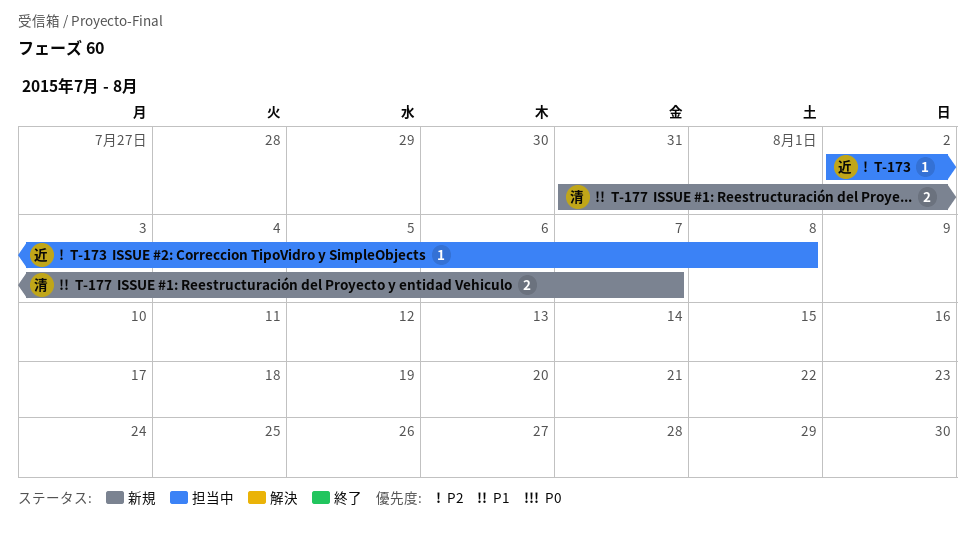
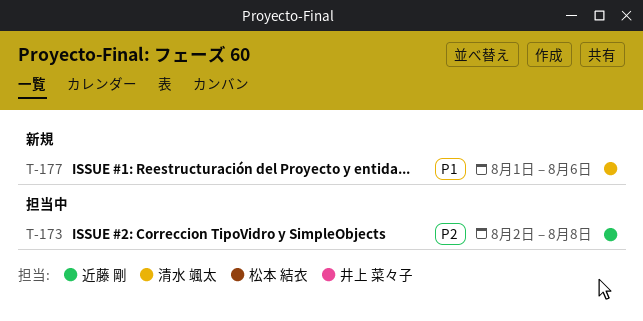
T-177, start: Jul 31 -> Aug 1
T-177, due: Aug 7 -> Aug 6

